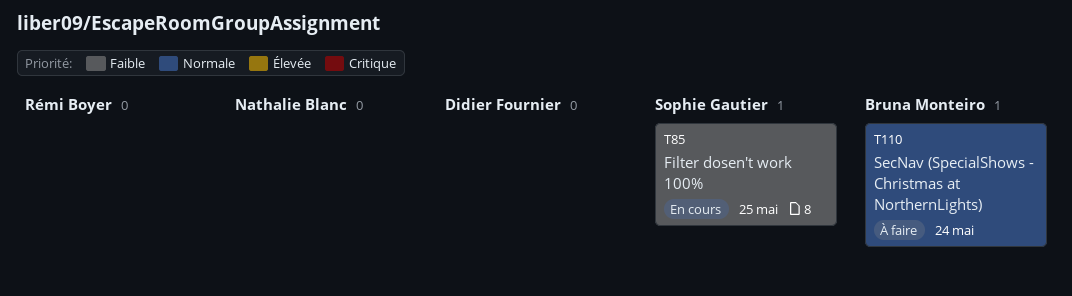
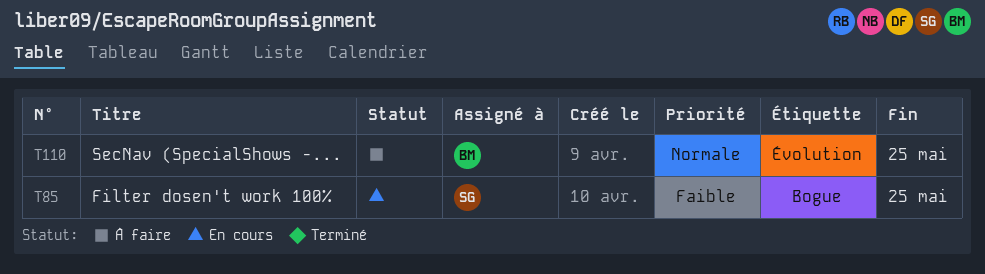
T110, due: May 24 -> May 25

